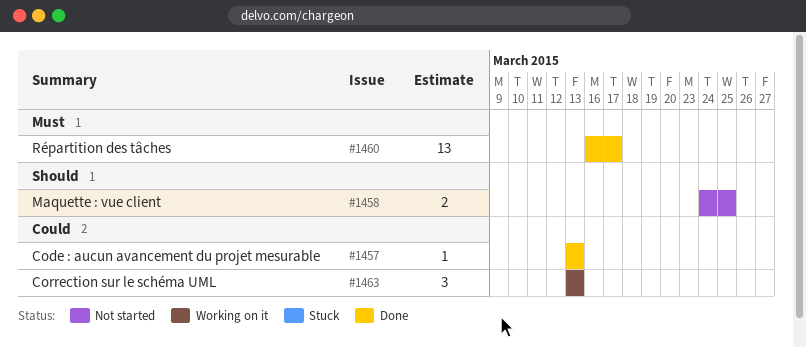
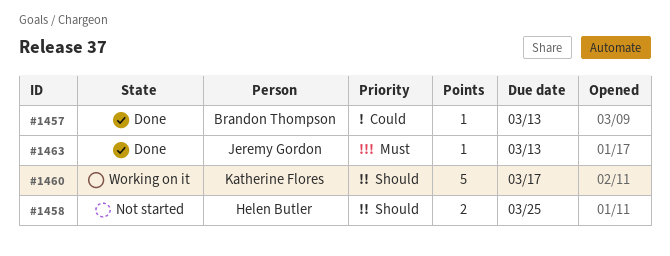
#1460, status: Done -> Working on it
#1460, priority: Must -> Should
#1460, estimate: 13 -> 5
#1463, status: Working on it -> Done
#1463, priority: Could -> Must
#1463, estimate: 3 -> 1

